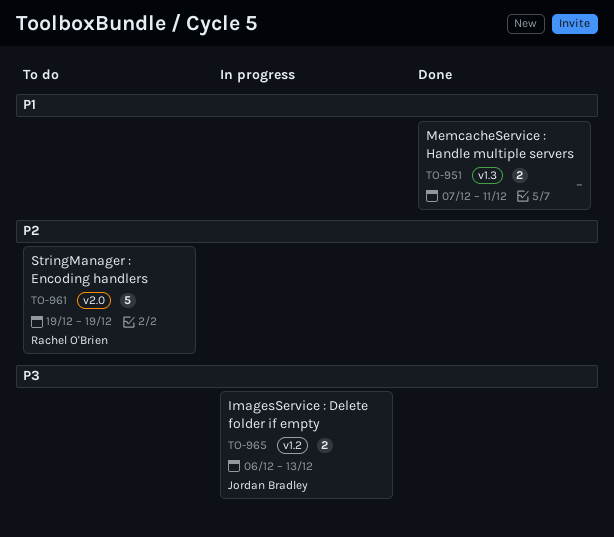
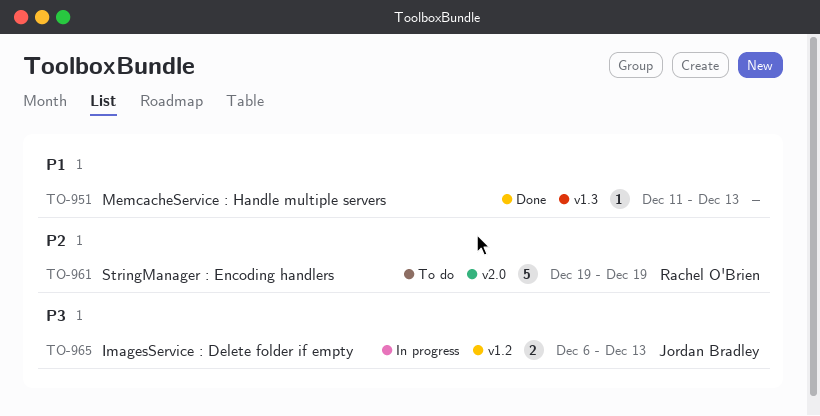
TO-951, estimate: 2 -> 1
TO-951, start: Dec 7 -> Dec 11
TO-951, due: Dec 11 -> Dec 13

